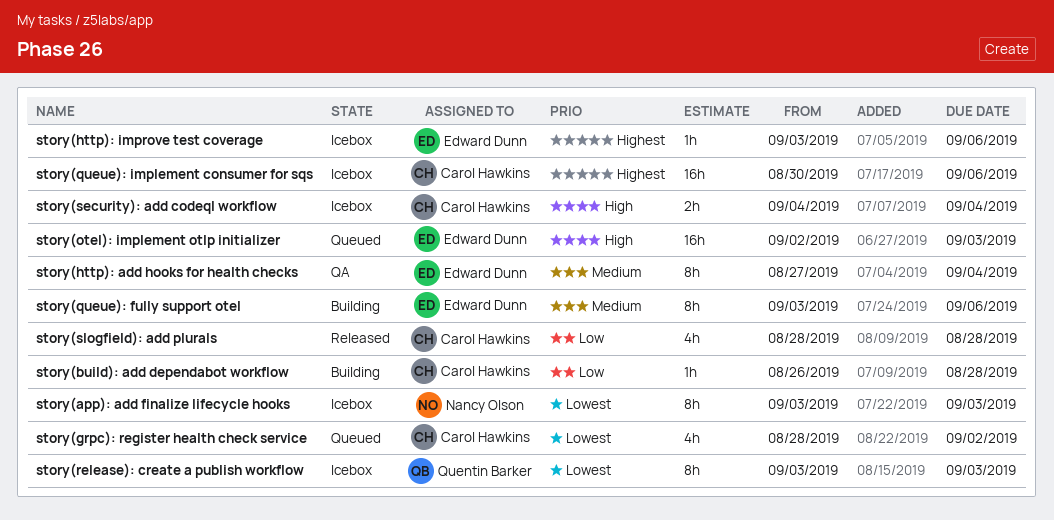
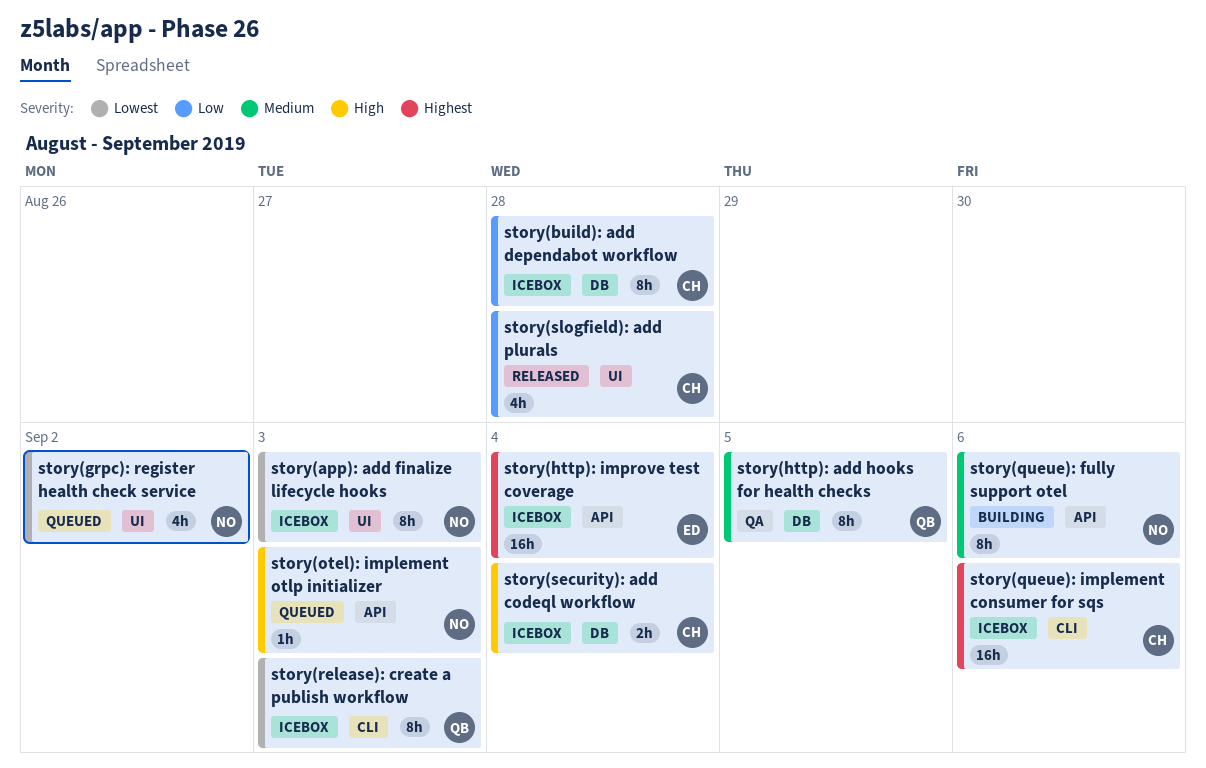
story(build): add dependabot workflow, status: Building -> Icebox
story(build): add dependabot workflow, estimate: 1h -> 8h
story(grpc): register health check service, owner: Carol Hawkins -> Nancy Olson
story(http): add hooks for health checks, owner: Edward Dunn -> Quentin Barker
story(http): add hooks for health checks, due: Sep 4 -> Sep 5
story(http): improve test coverage, estimate: 1h -> 16h
story(http): improve test coverage, due: Sep 6 -> Sep 4
story(otel): implement otlp initializer, owner: Edward Dunn -> Nancy Olson
story(otel): implement otlp initializer, estimate: 16h -> 1h
story(queue): fully support otel, owner: Edward Dunn -> Nancy Olson

